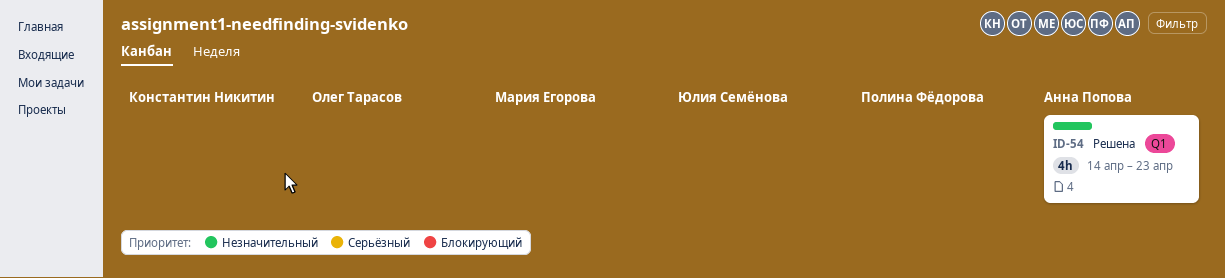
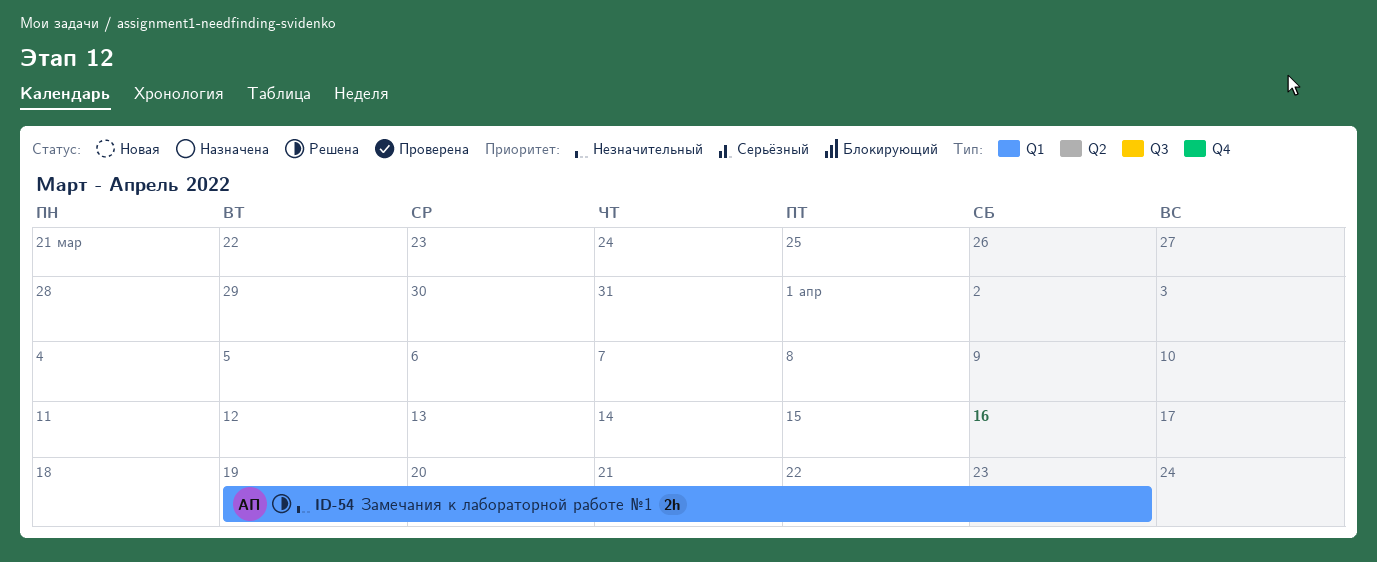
ID-54, estimate: 4h -> 2h
ID-54, start: Apr 14 -> Apr 19

